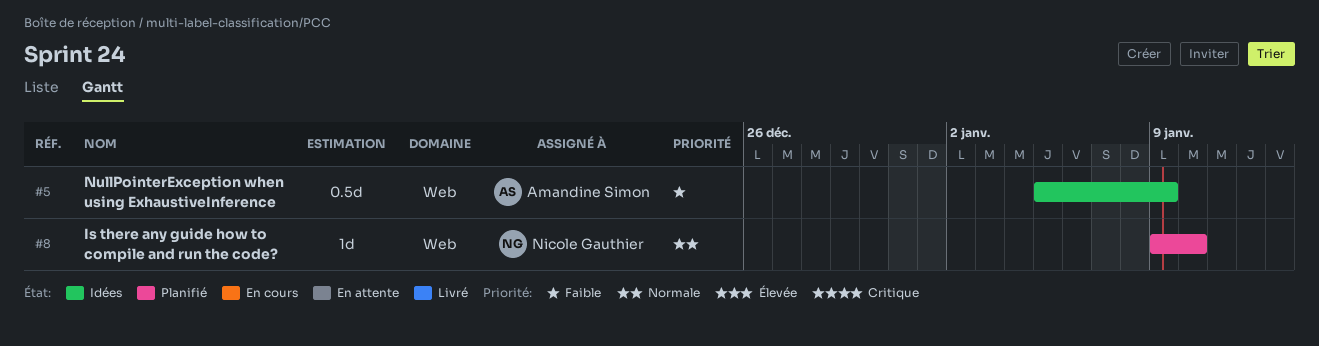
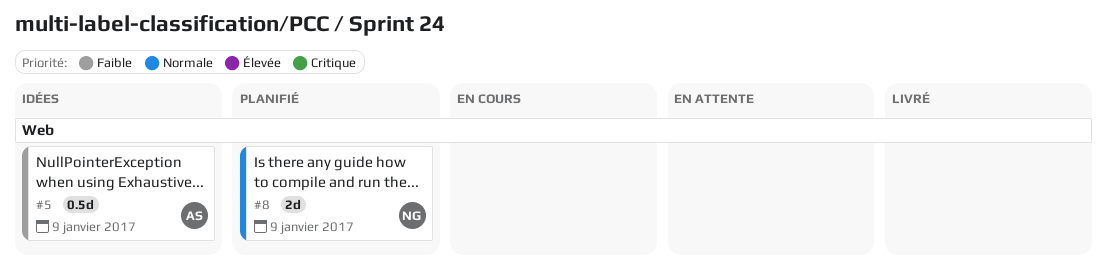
#8, estimate: 1d -> 2d
#8, due: Jan 10 -> Jan 9

